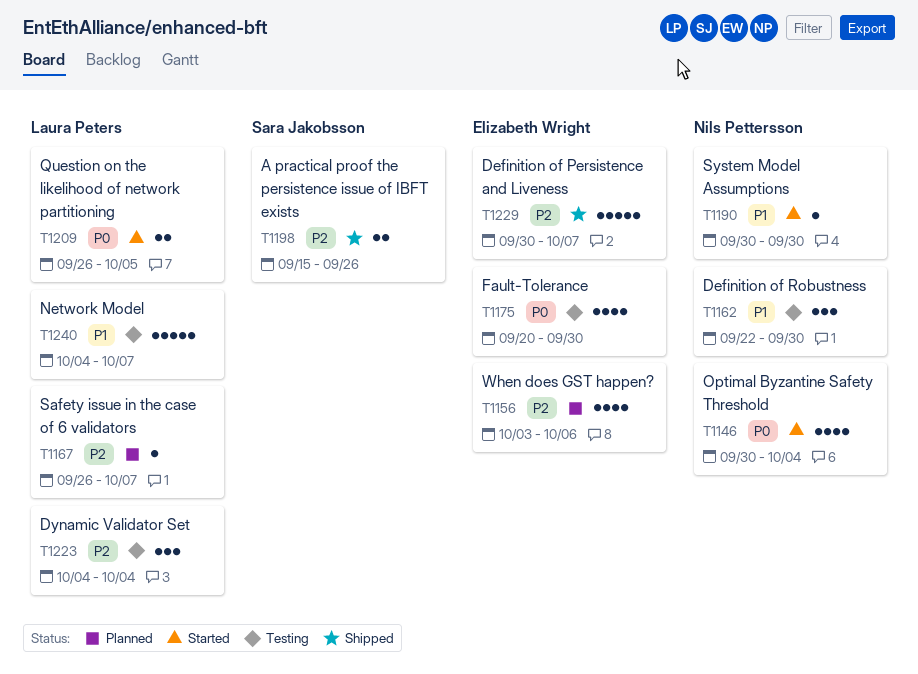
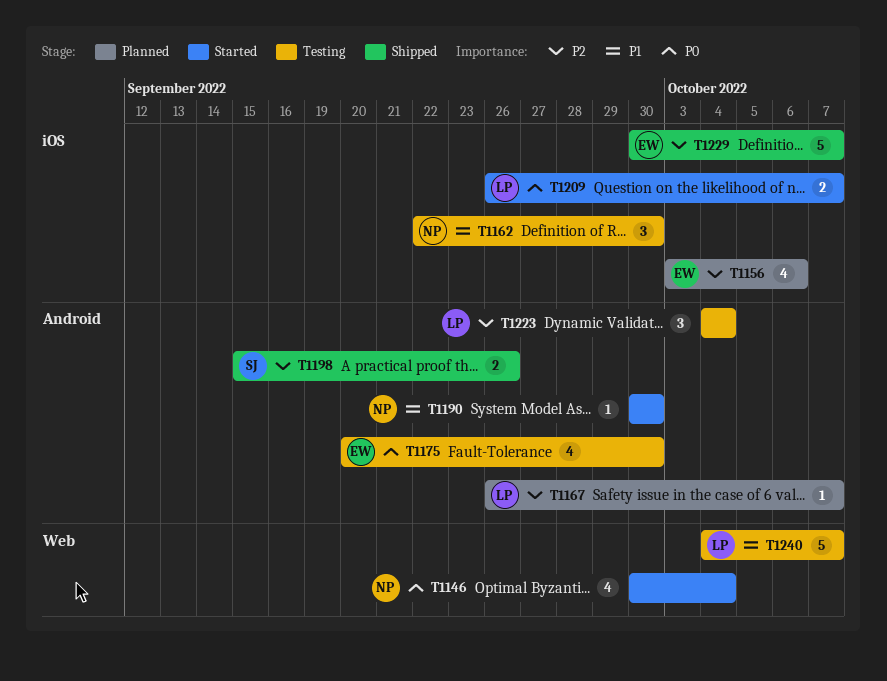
T1209, due: Oct 5 -> Oct 7

